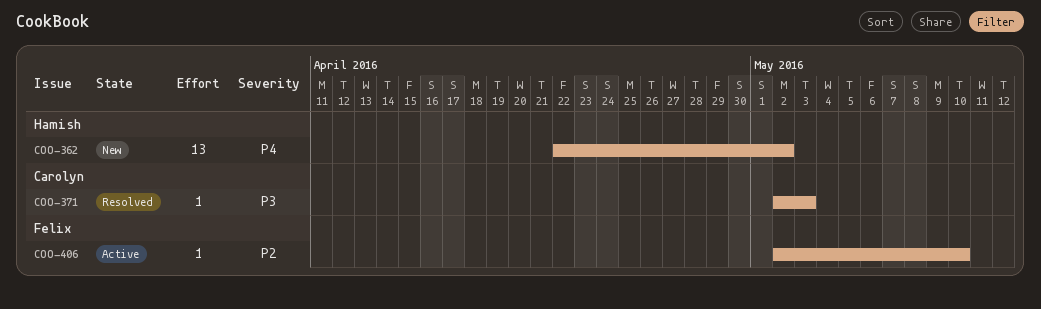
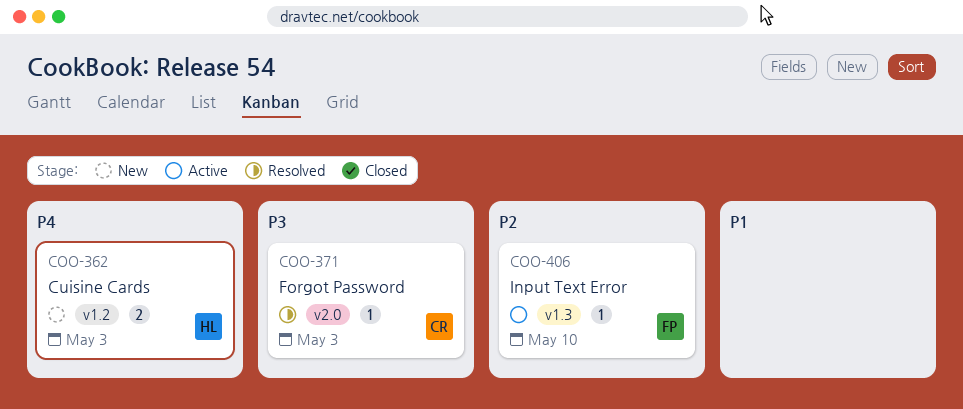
COO-362, estimate: 13 -> 2
COO-362, due: May 2 -> May 3

